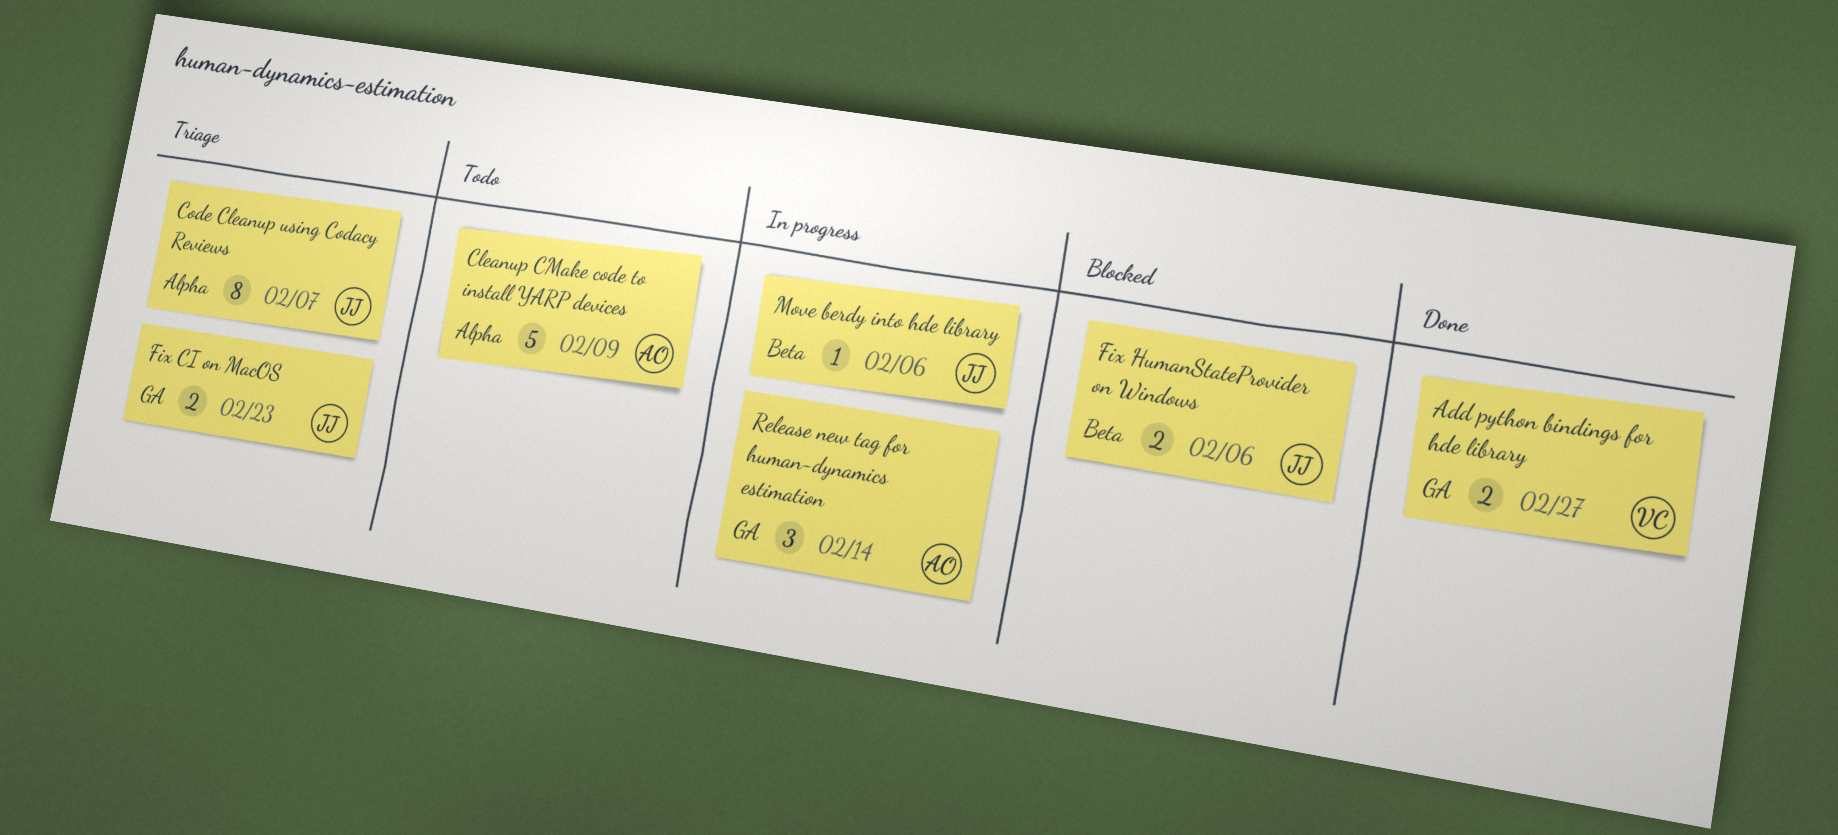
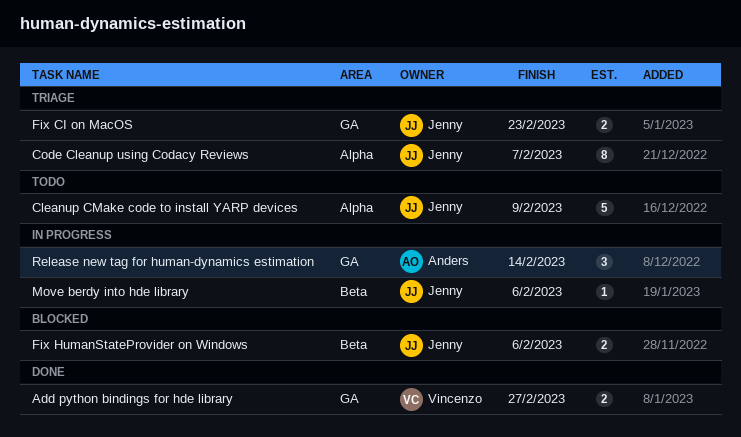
Cleanup CMake code to install YARP devices, owner: Anders -> Jenny

